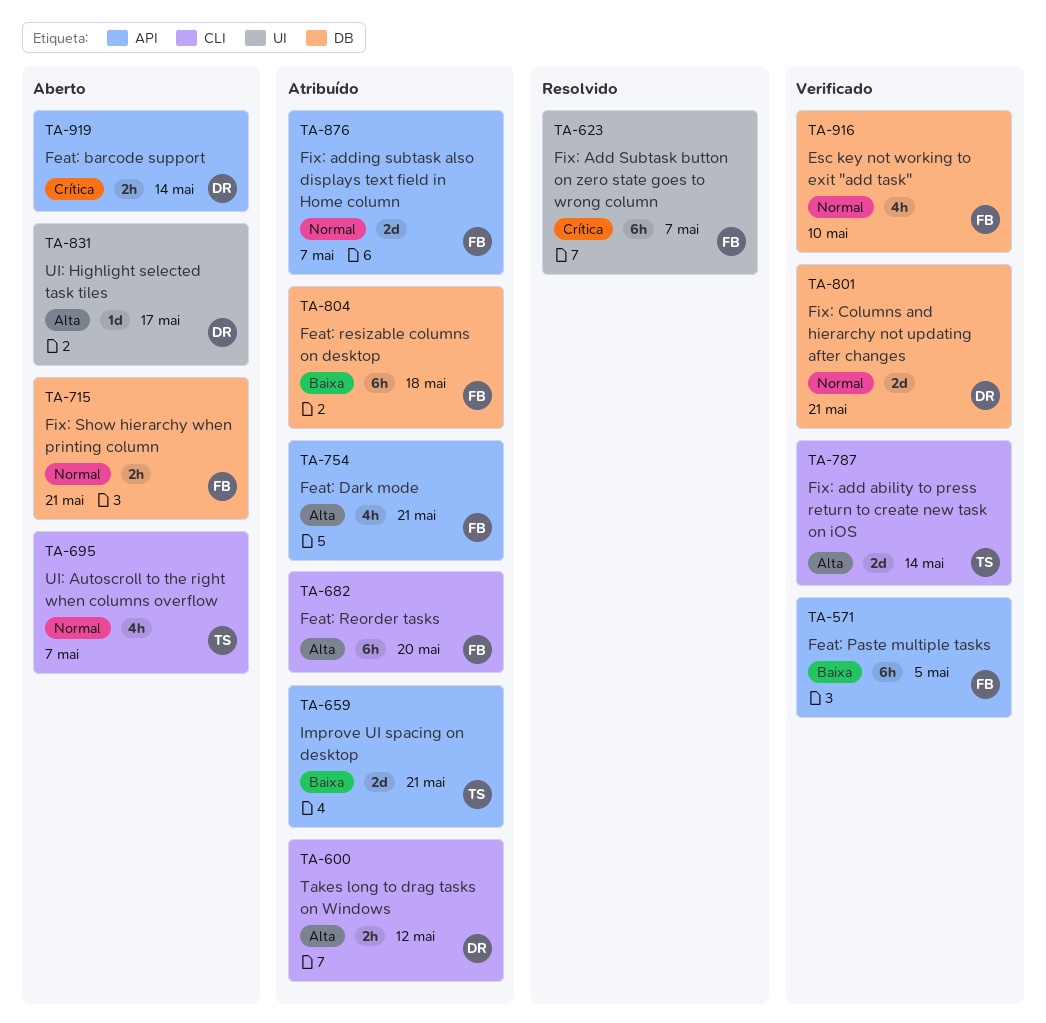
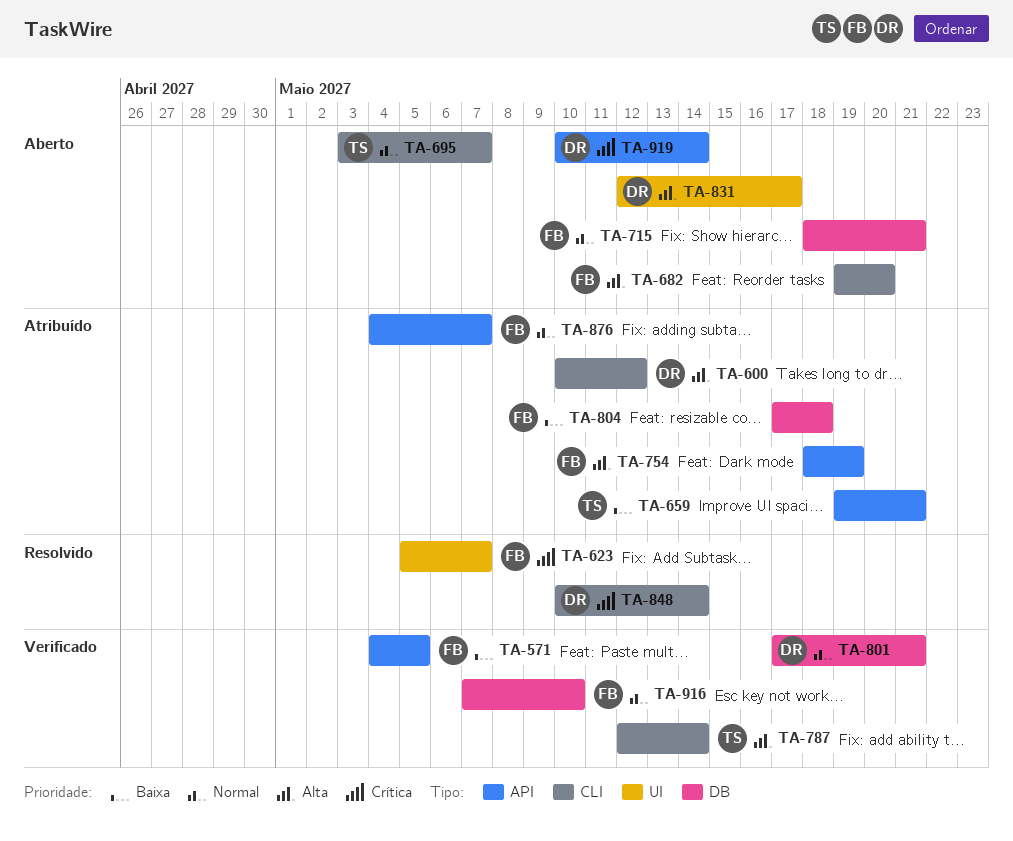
TA-682, status: Atribuído -> Aberto
TA-754, due: May 21 -> May 19
TA-848: none -> present

